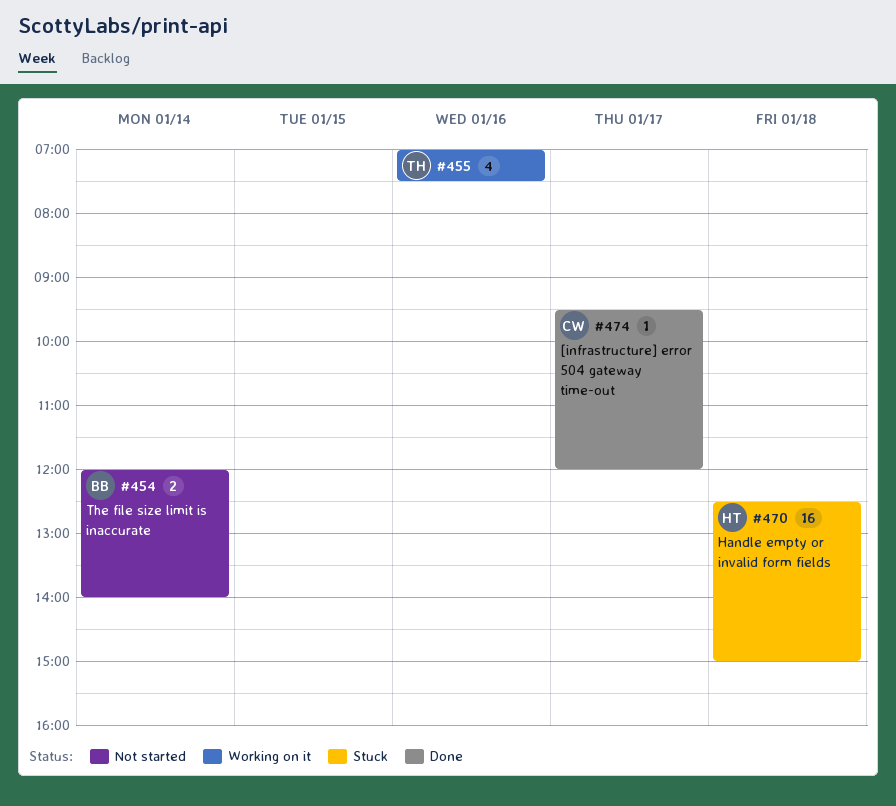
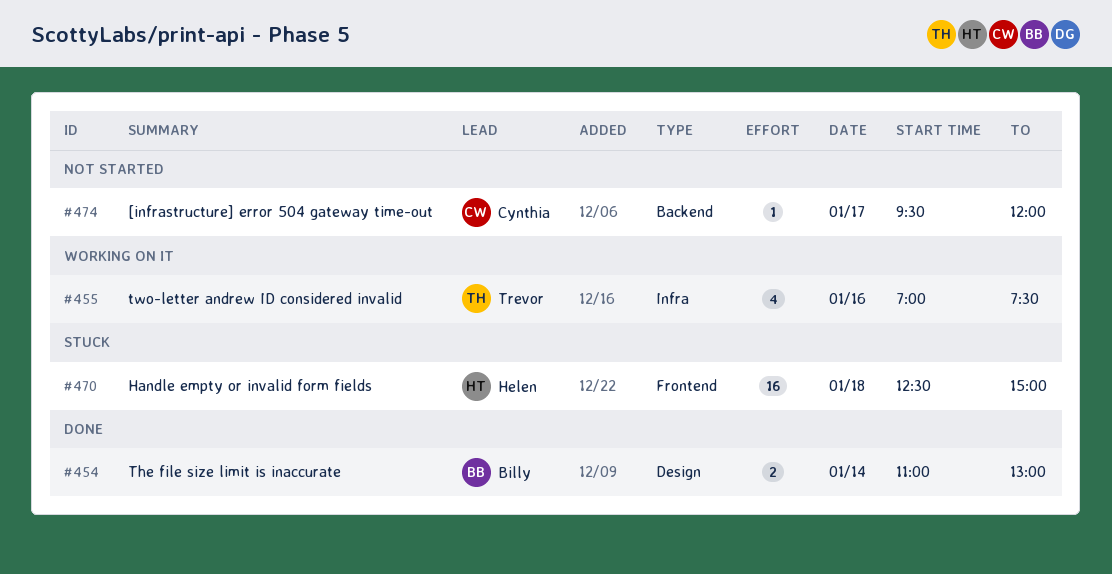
#454, status: Not started -> Done
#454, begins: 12:00 -> 11:00
#454, ends: 14:00 -> 13:00
#474, status: Done -> Not started

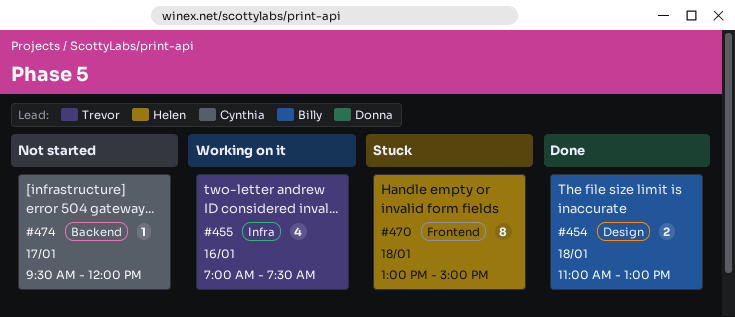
#454, day: Jan 14 -> Jan 18
#470, estimate: 16 -> 8
#470, begins: 12:30 -> 13:00

